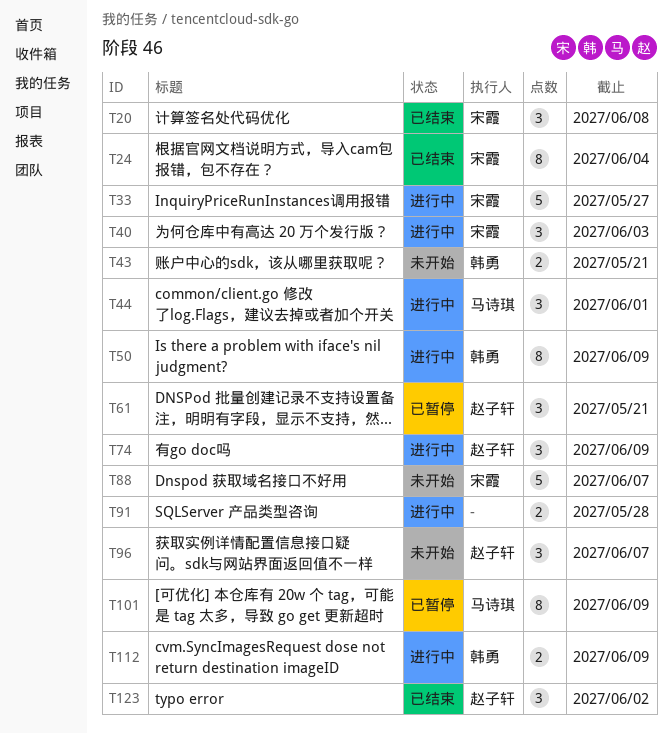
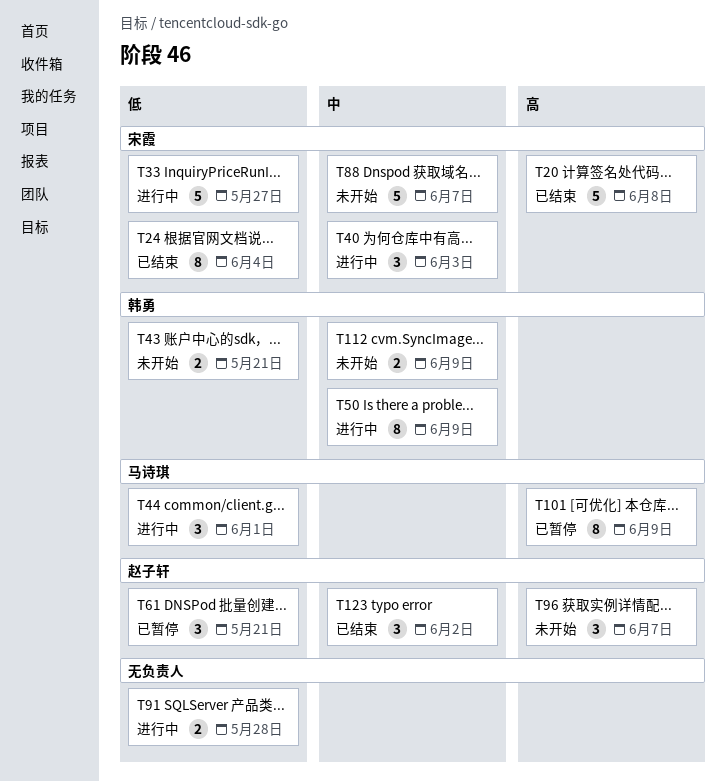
T20, estimate: 3 -> 5
T74: present -> none
T112, status: 进行中 -> 未开始

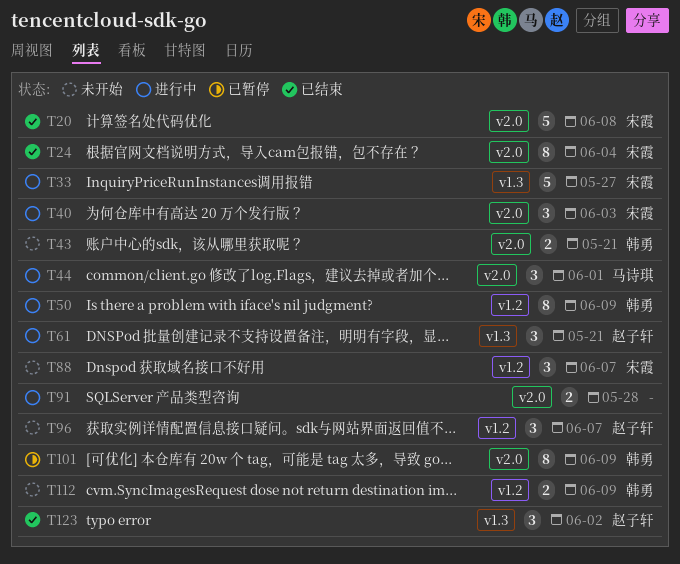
T61, status: 已暂停 -> 进行中
T88, estimate: 5 -> 3
T101, owner: 马诗琪 -> 韩勇

